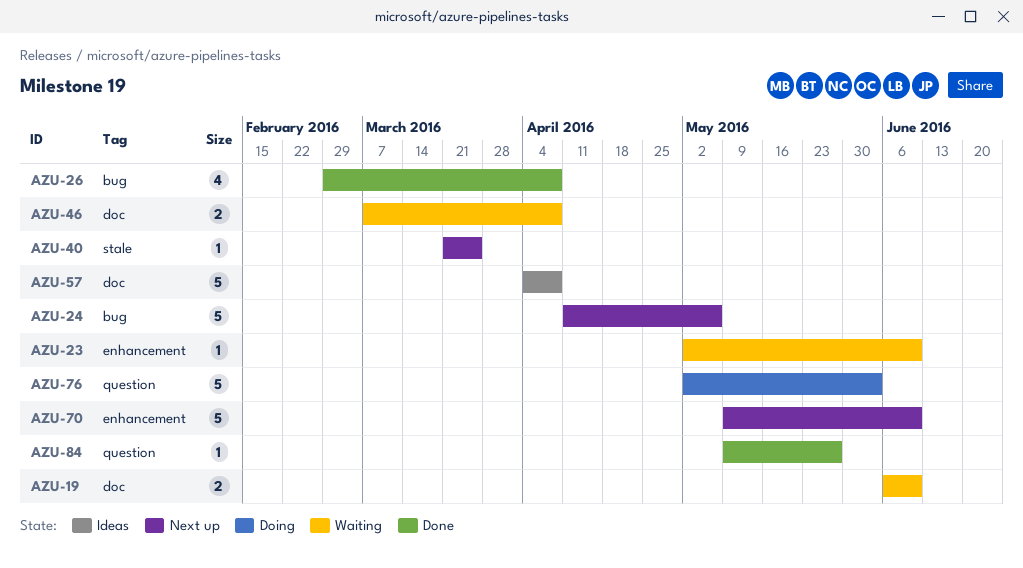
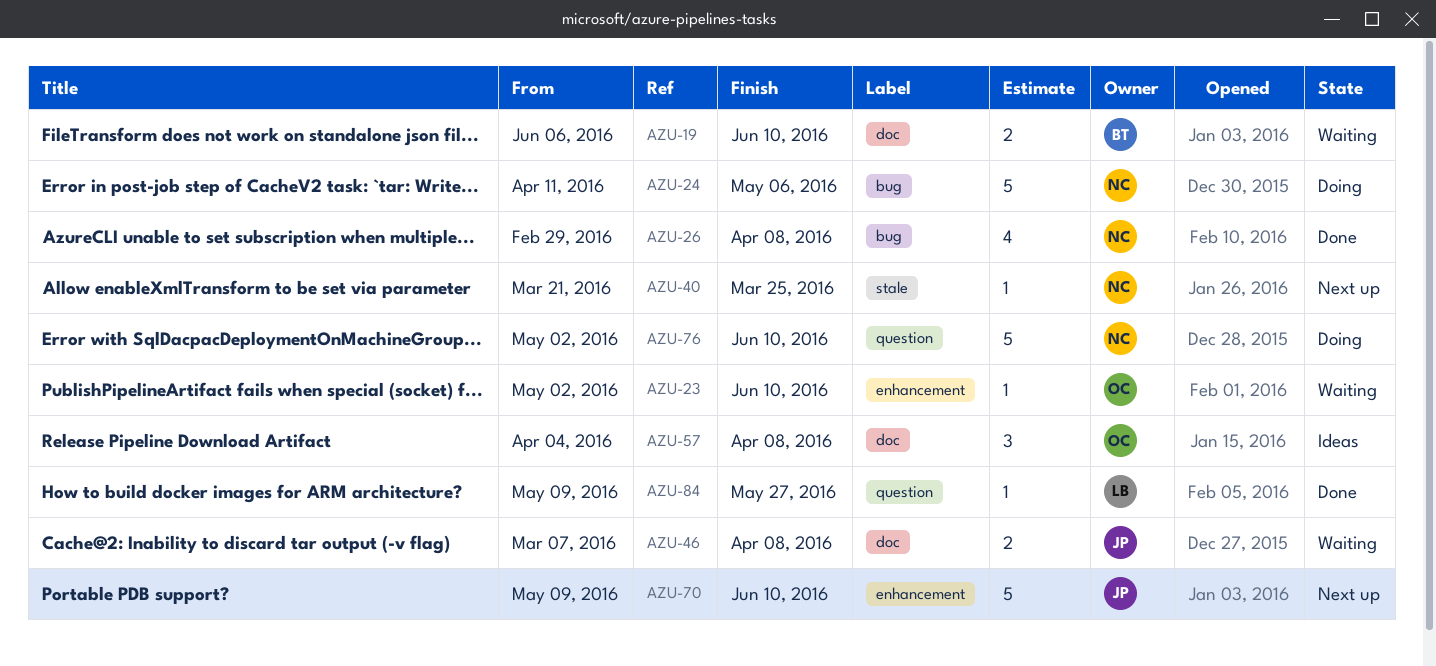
AZU-24, status: Next up -> Doing
AZU-57, estimate: 5 -> 3
AZU-76, due: Jun 3 -> Jun 10

